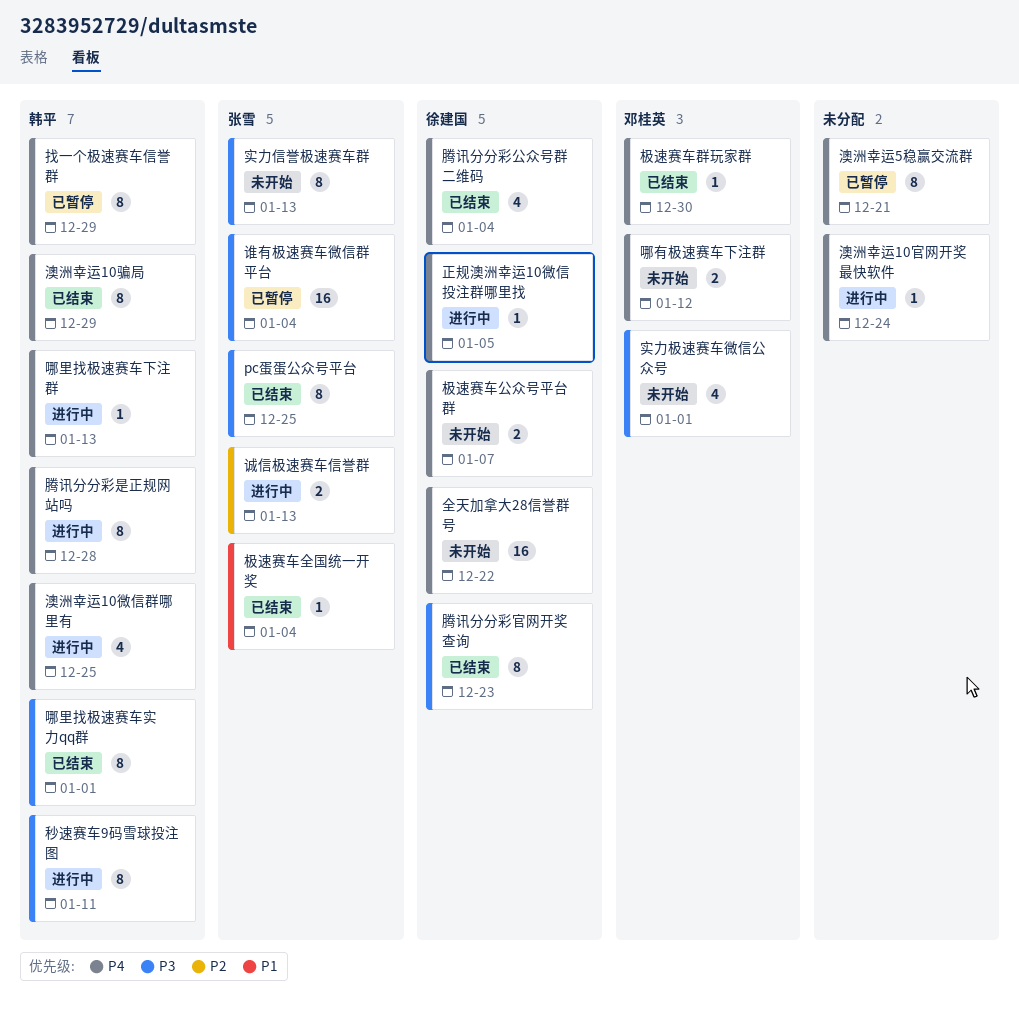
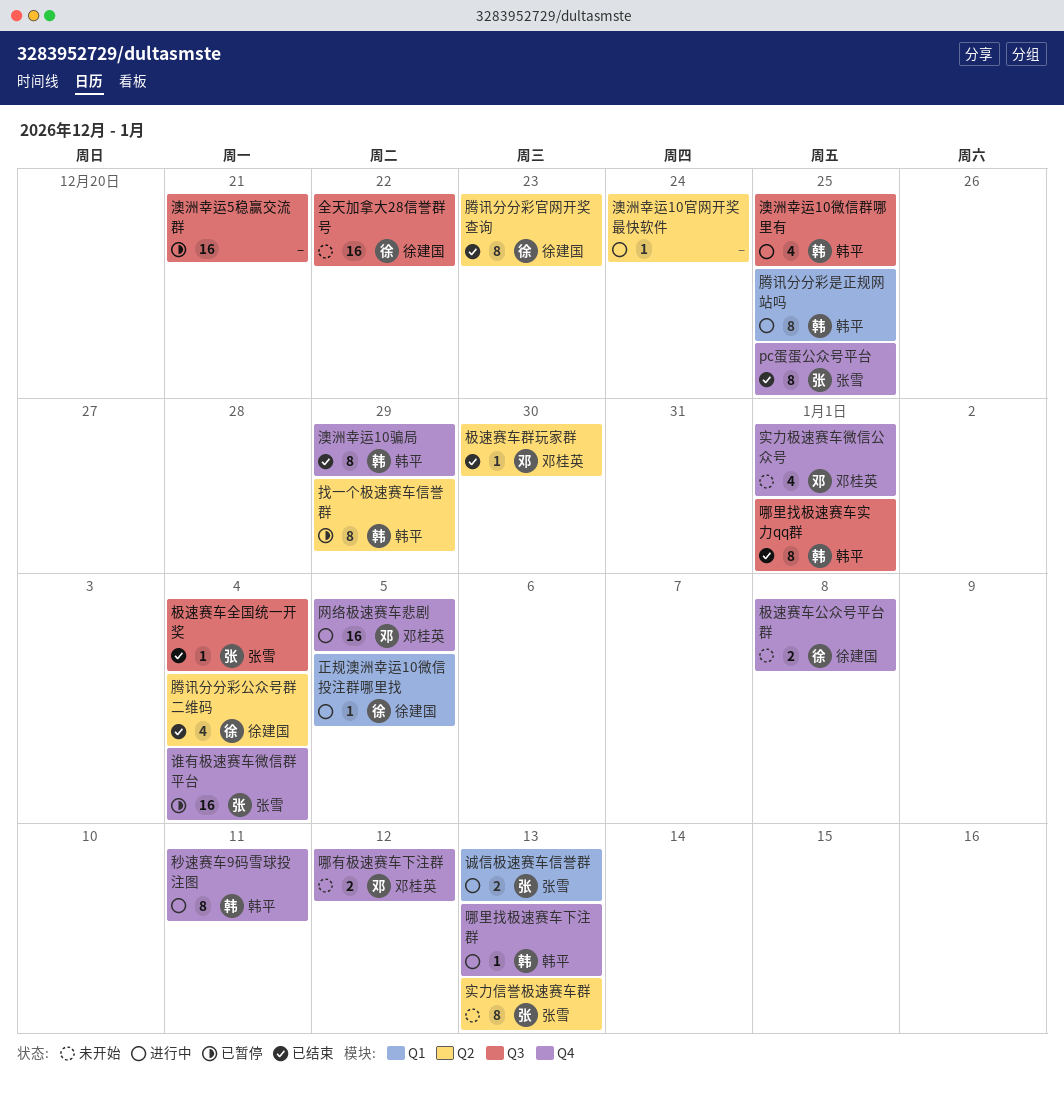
极速赛车公众号平台群, due: Jan 7 -> Jan 8
澳洲幸运5稳赢交流群, estimate: 8 -> 16
网络极速赛车悲剧: none -> present
腾讯分分彩是正规网站吗, due: Dec 28 -> Dec 25

